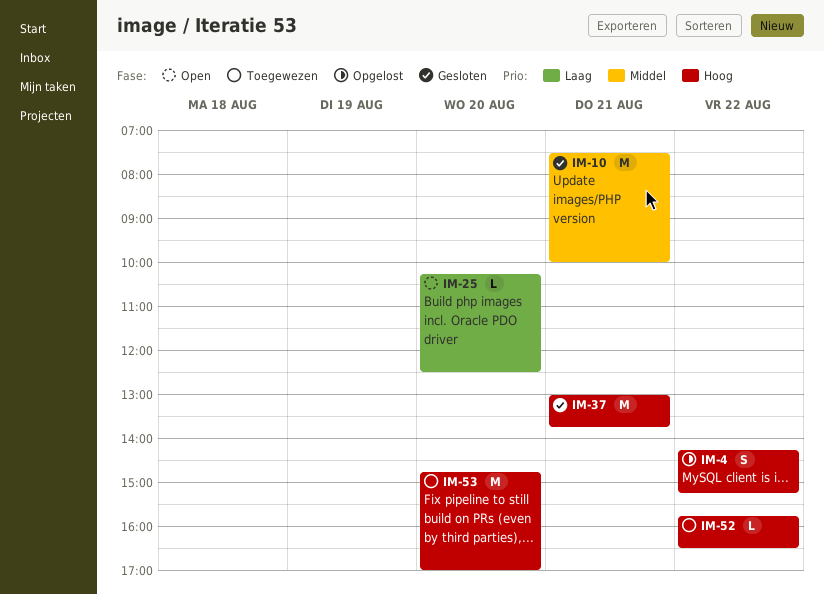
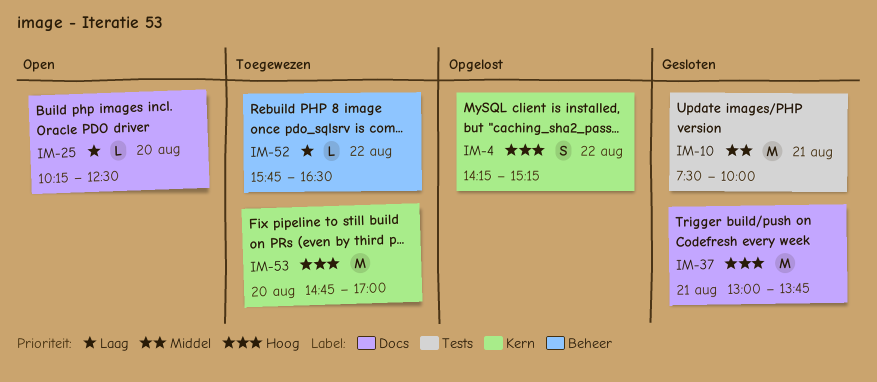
IM-52, priority: Hoog -> Laag

